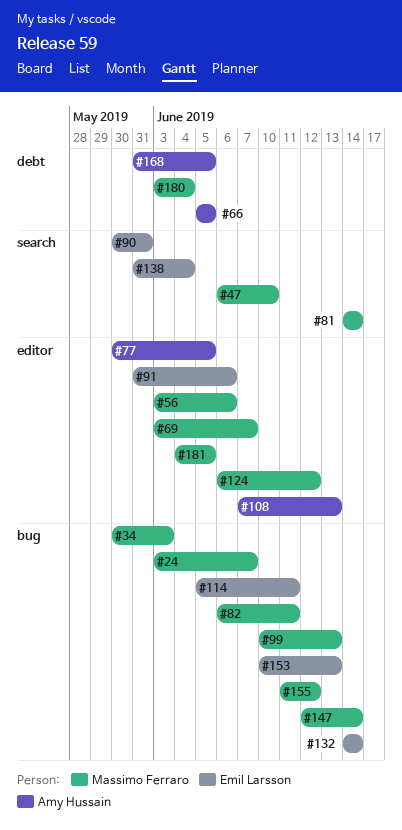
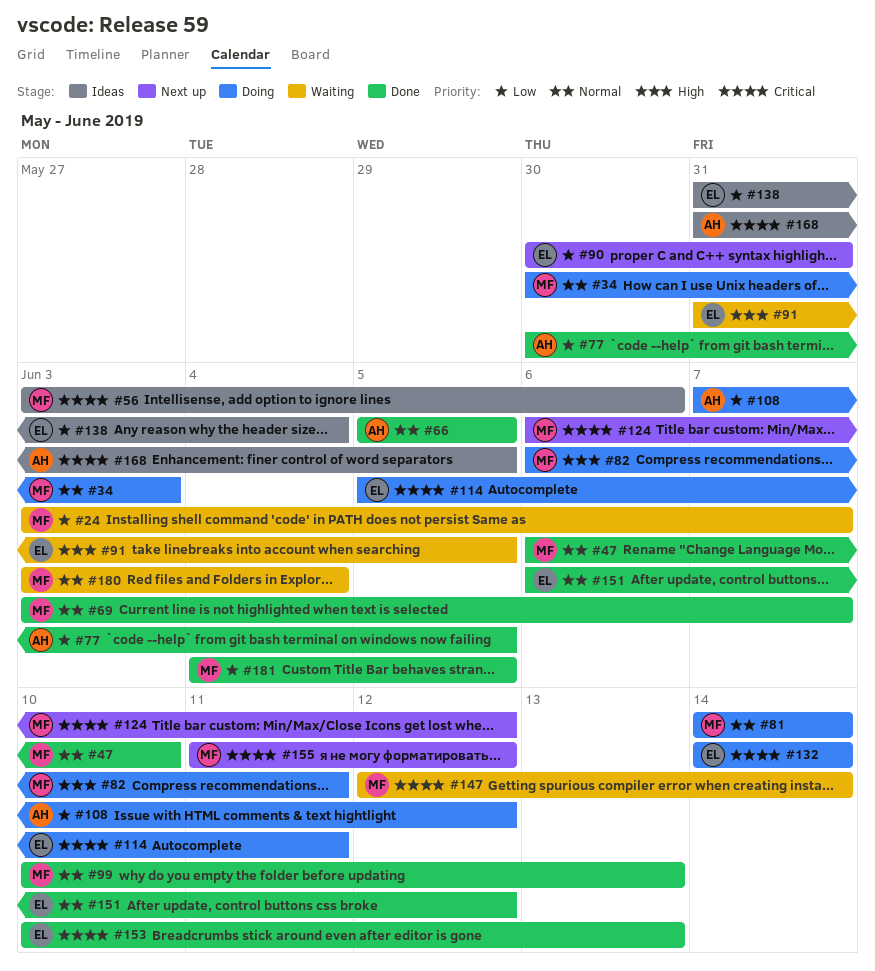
#91, due: Jun 6 -> Jun 5
#108, due: Jun 13 -> Jun 12
#151: none -> present

